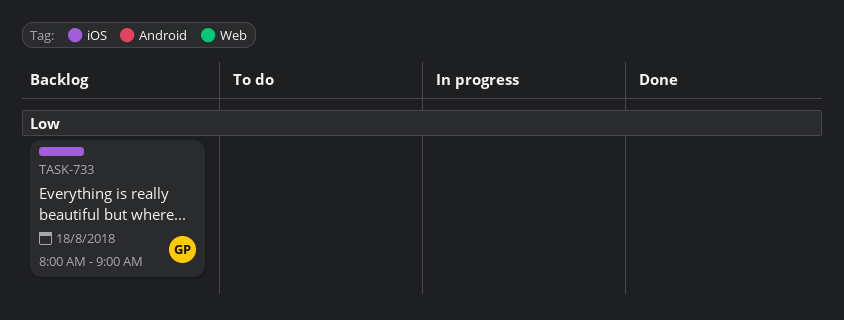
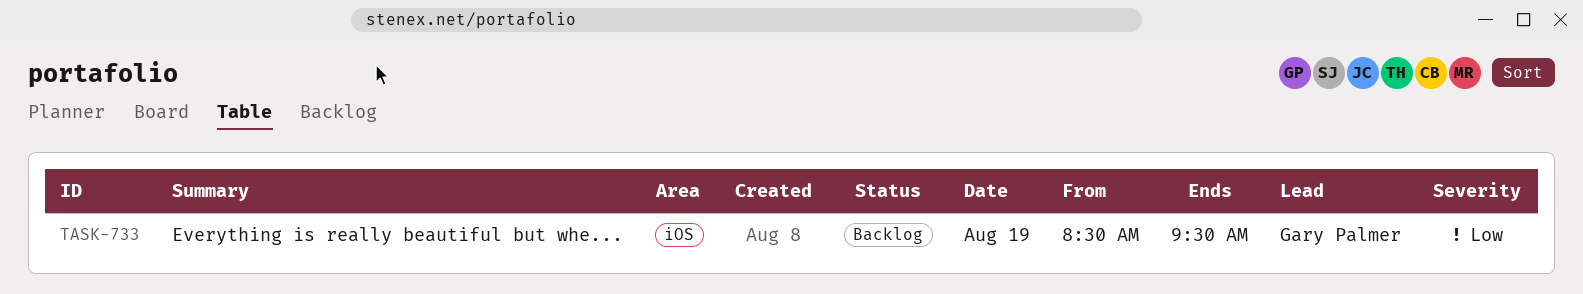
TASK-733, day: Aug 18 -> Aug 19
TASK-733, begins: 08:00 -> 08:30
TASK-733, ends: 09:00 -> 09:30

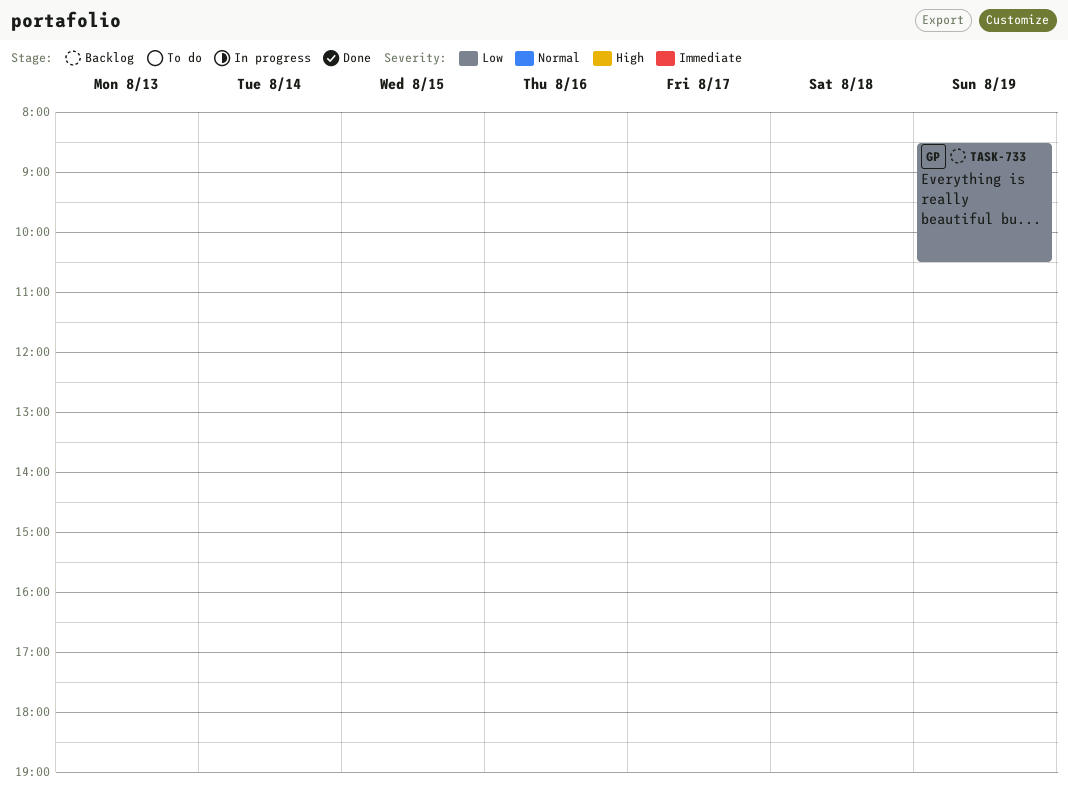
TASK-733, ends: 09:30 -> 10:30

